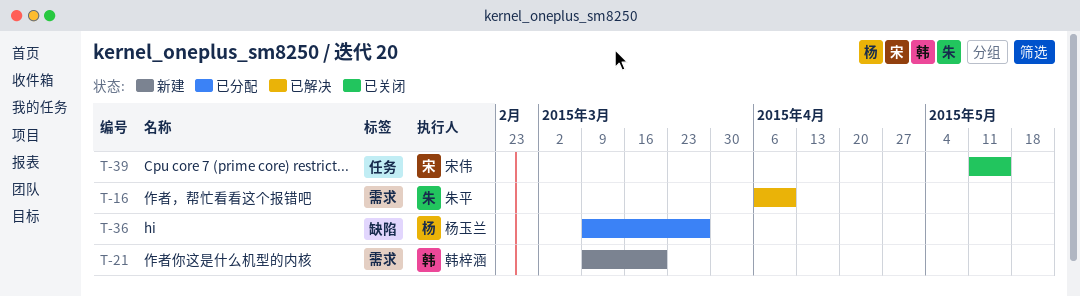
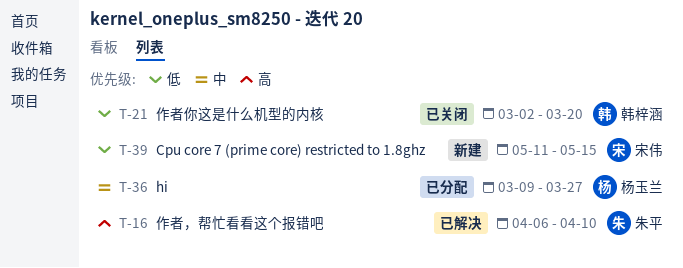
T-21, status: 新建 -> 已关闭
T-21, start: Mar 9 -> Mar 2
T-39, status: 已关闭 -> 新建

